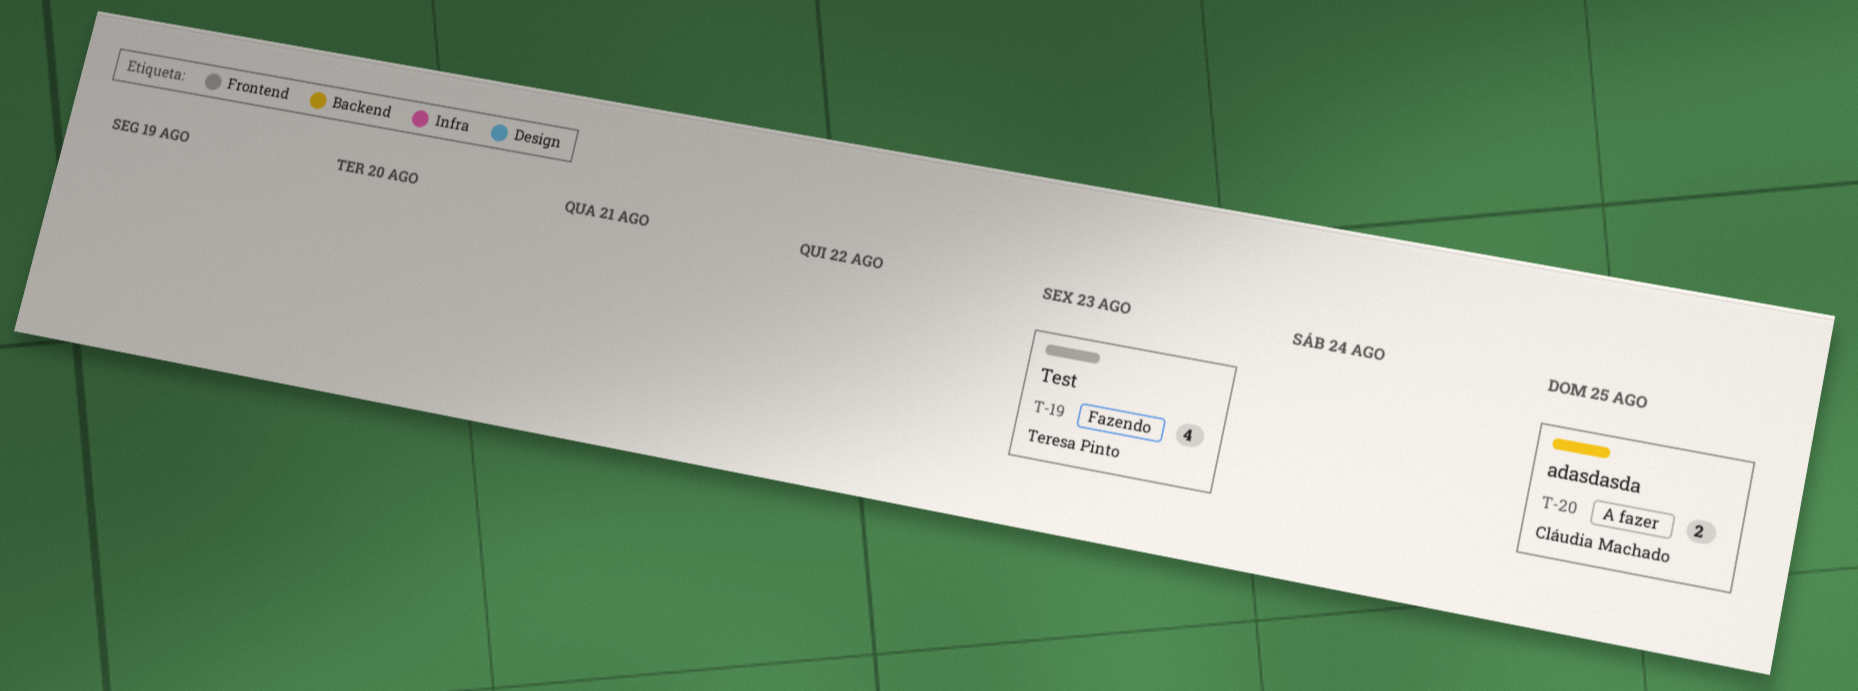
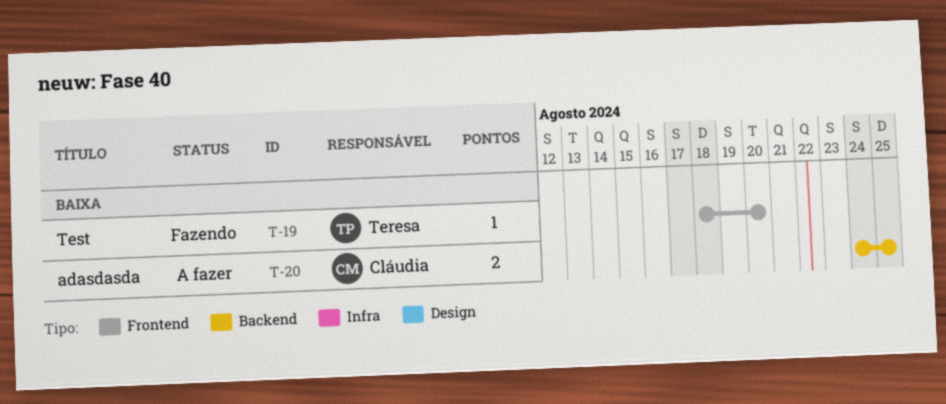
T-19, estimate: 4 -> 1
T-19, due: Aug 23 -> Aug 20

